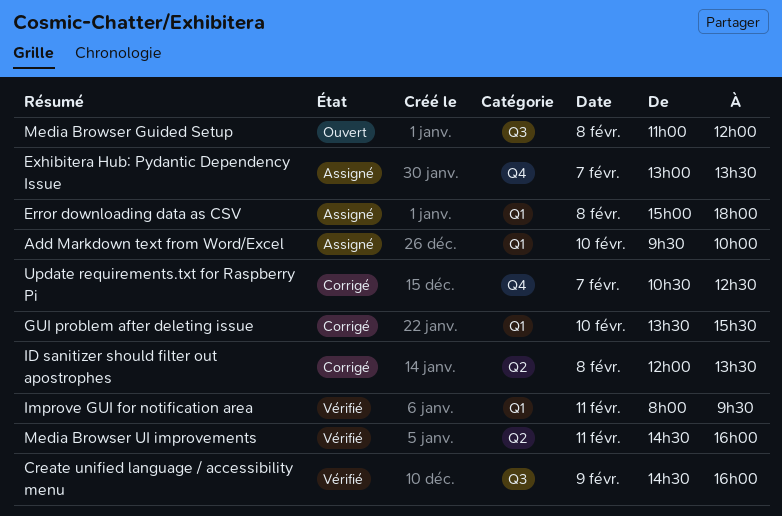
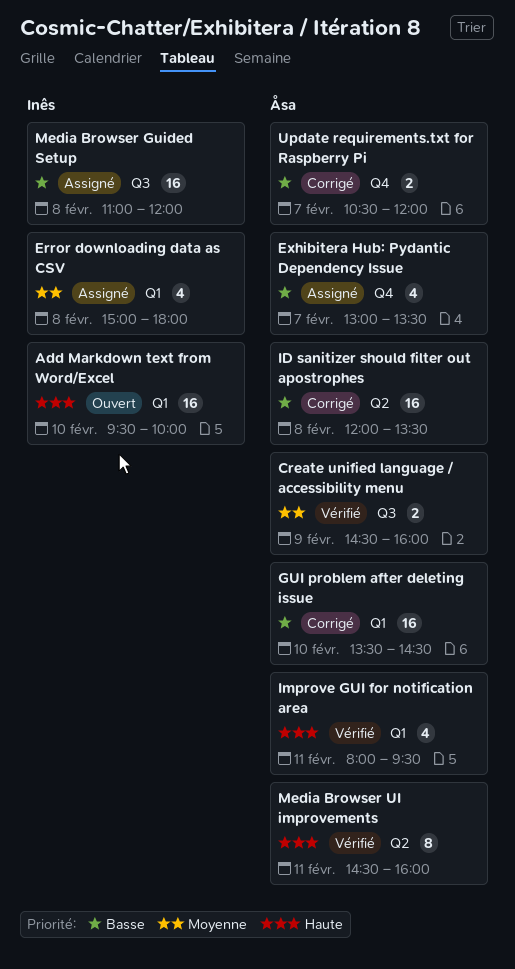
Add Markdown text from Word/Excel, status: Assigné -> Ouvert
GUI problem after deleting issue, ends: 15:30 -> 14:30
Media Browser Guided Setup, status: Ouvert -> Assigné
Update requirements.txt for Raspberry Pi, ends: 12:30 -> 12:00

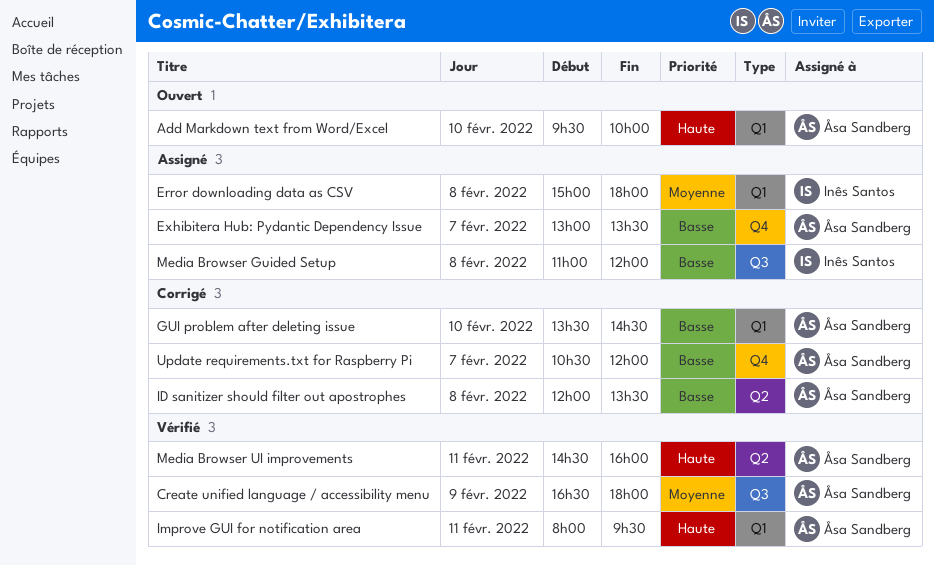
Add Markdown text from Word/Excel, owner: Inês Santos -> Åsa Sandberg
Create unified language / accessibility menu, begins: 14:30 -> 16:30
Create unified language / accessibility menu, ends: 16:00 -> 18:00

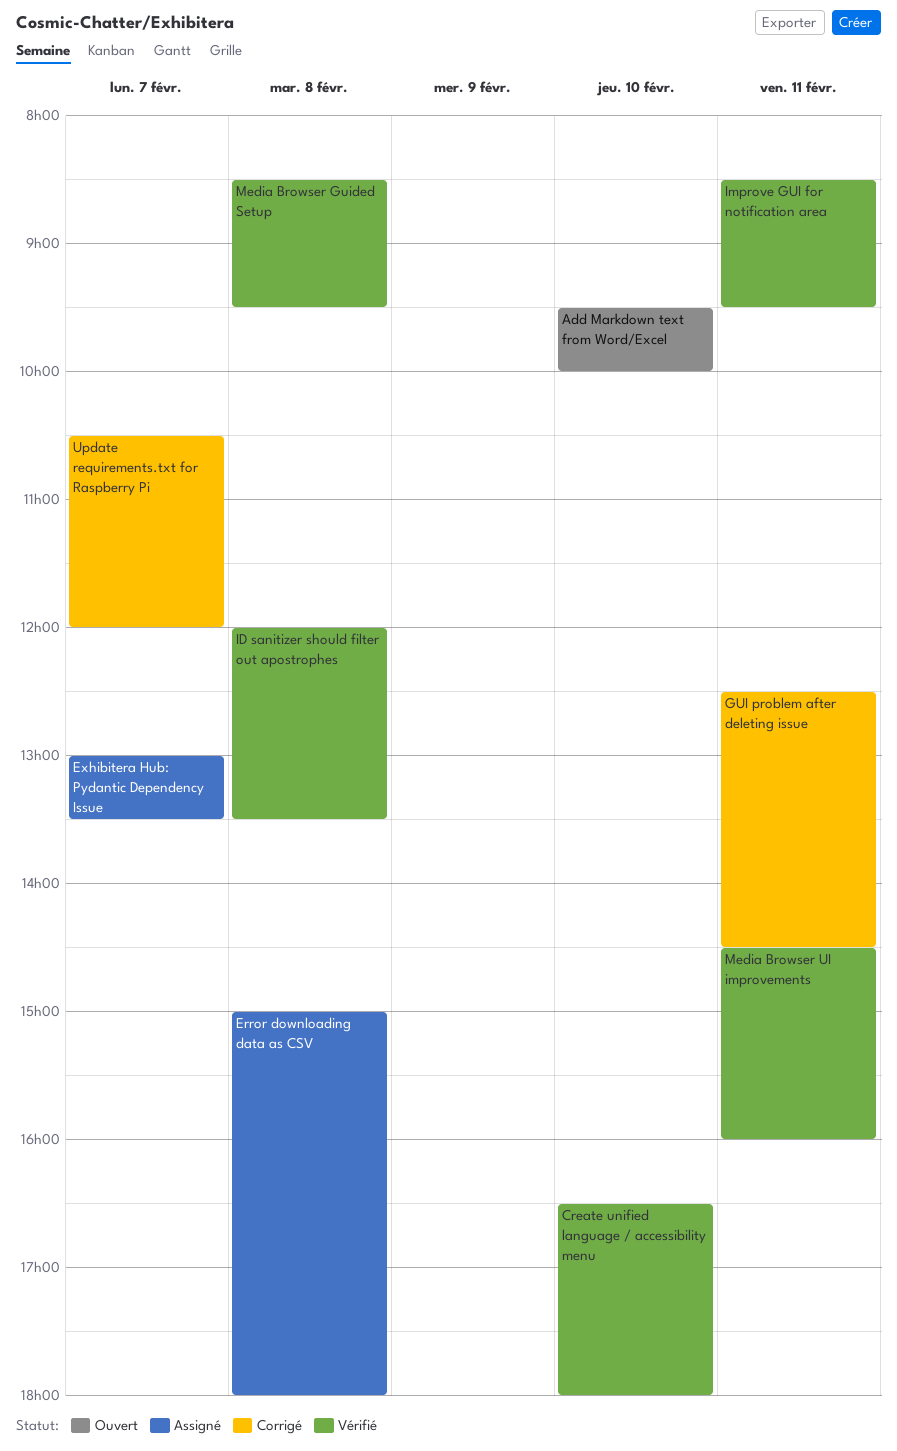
Create unified language / accessibility menu, day: Feb 9 -> Feb 10
GUI problem after deleting issue, day: Feb 10 -> Feb 11
GUI problem after deleting issue, begins: 13:30 -> 12:30
ID sanitizer should filter out apostrophes, status: Corrigé -> Vérifié
Improve GUI for notification area, begins: 08:00 -> 08:30
Media Browser Guided Setup, status: Assigné -> Vérifié
Media Browser Guided Setup, begins: 11:00 -> 08:30
Media Browser Guided Setup, ends: 12:00 -> 09:30

